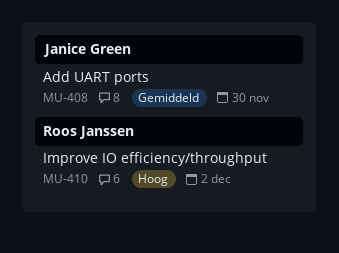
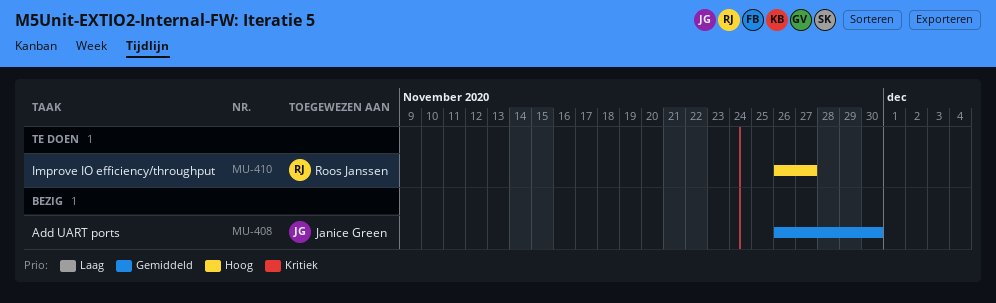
MU-410, due: Dec 2 -> Nov 27

